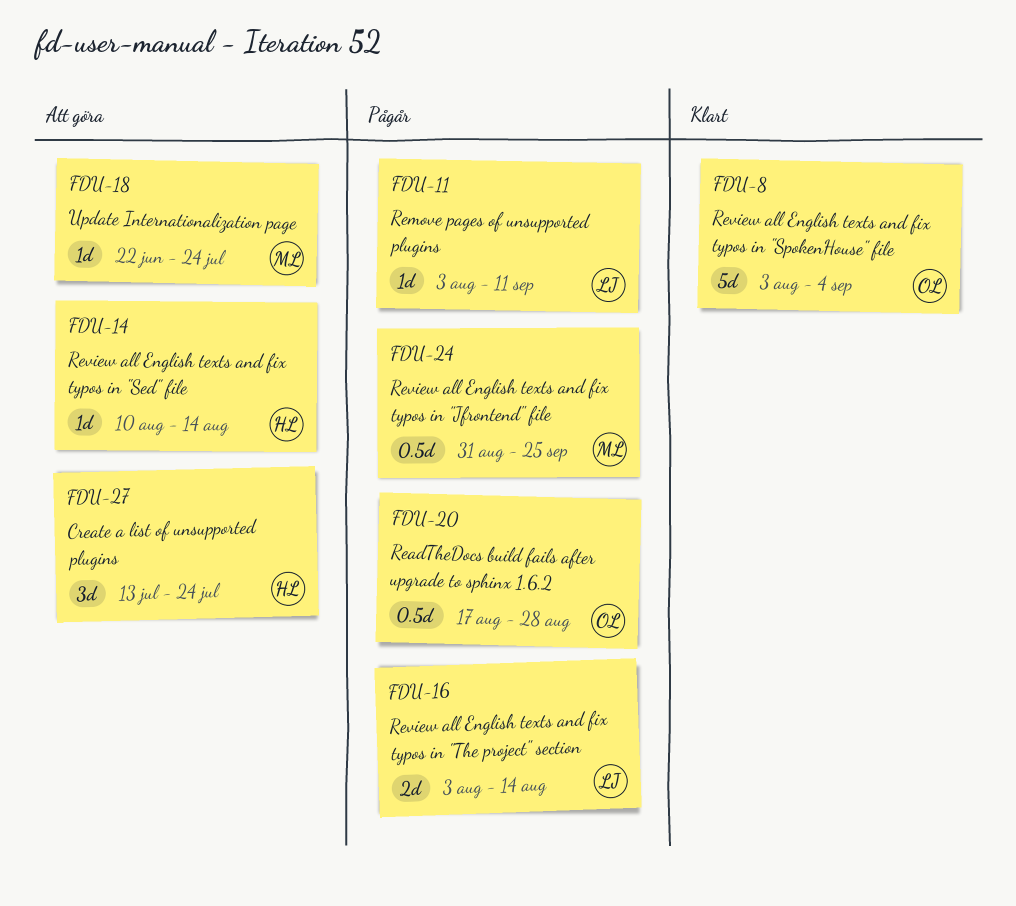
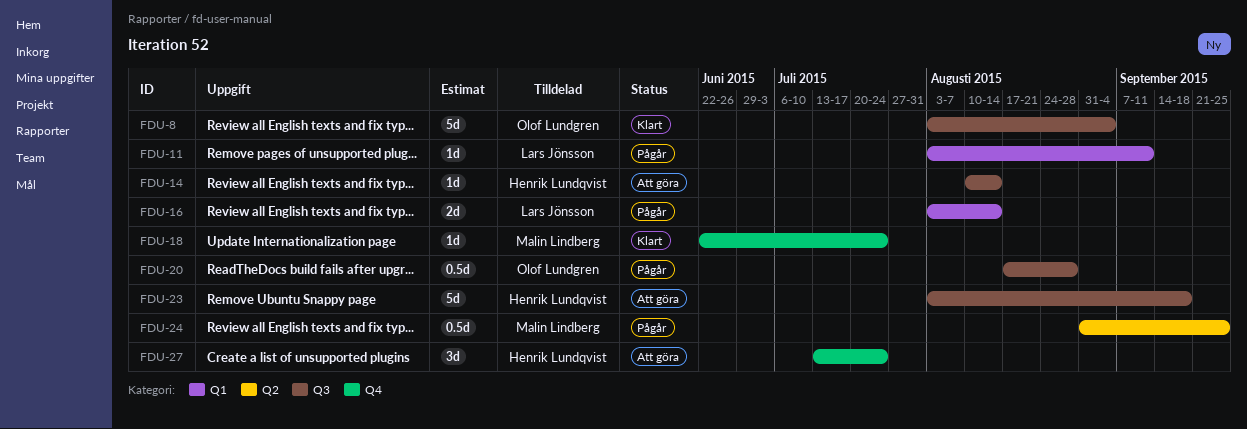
FDU-18, status: Att göra -> Klart
FDU-23: none -> present

